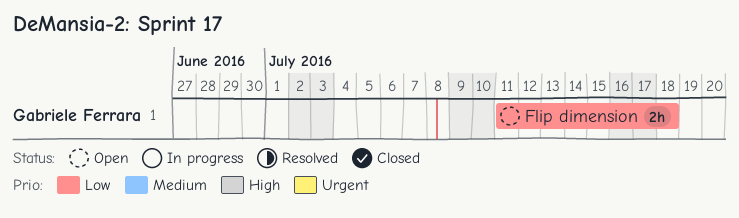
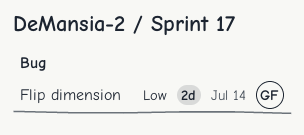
Flip dimension, estimate: 2h -> 2d
Flip dimension, due: Jul 18 -> Jul 14

